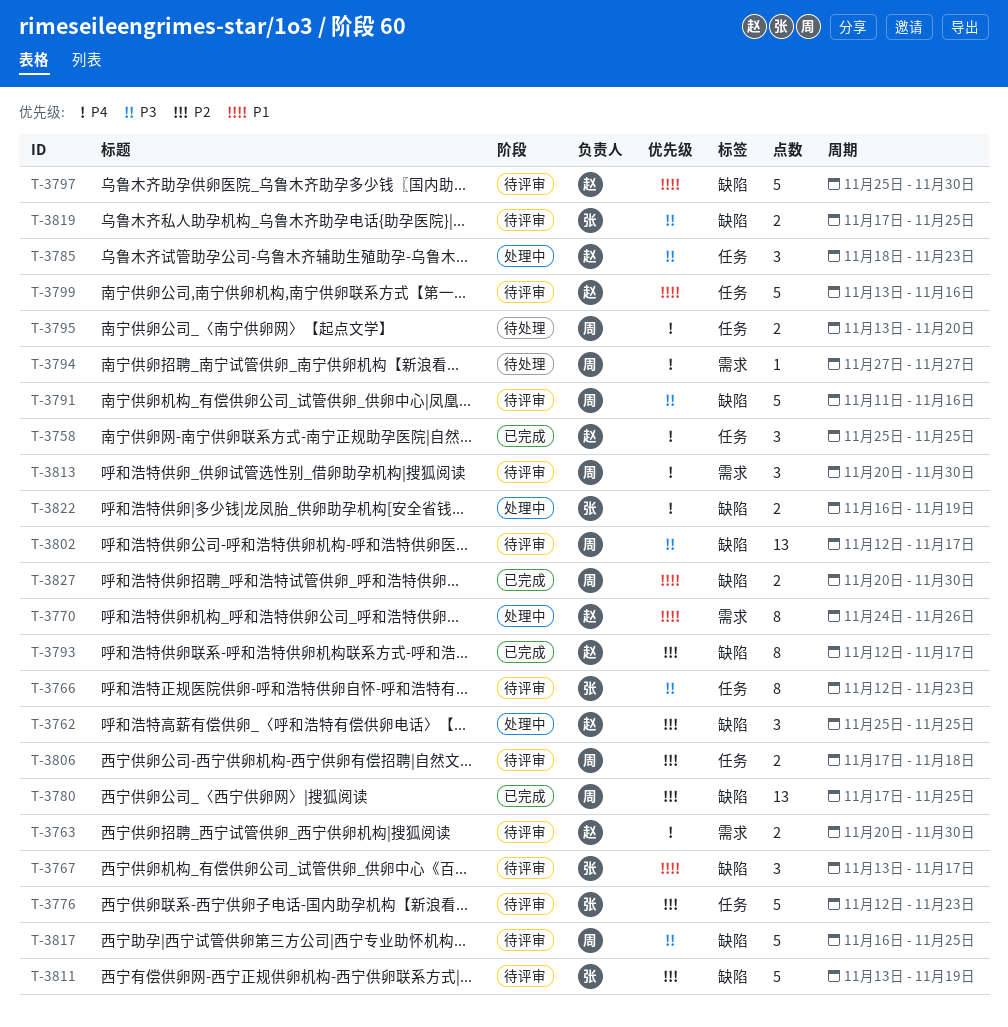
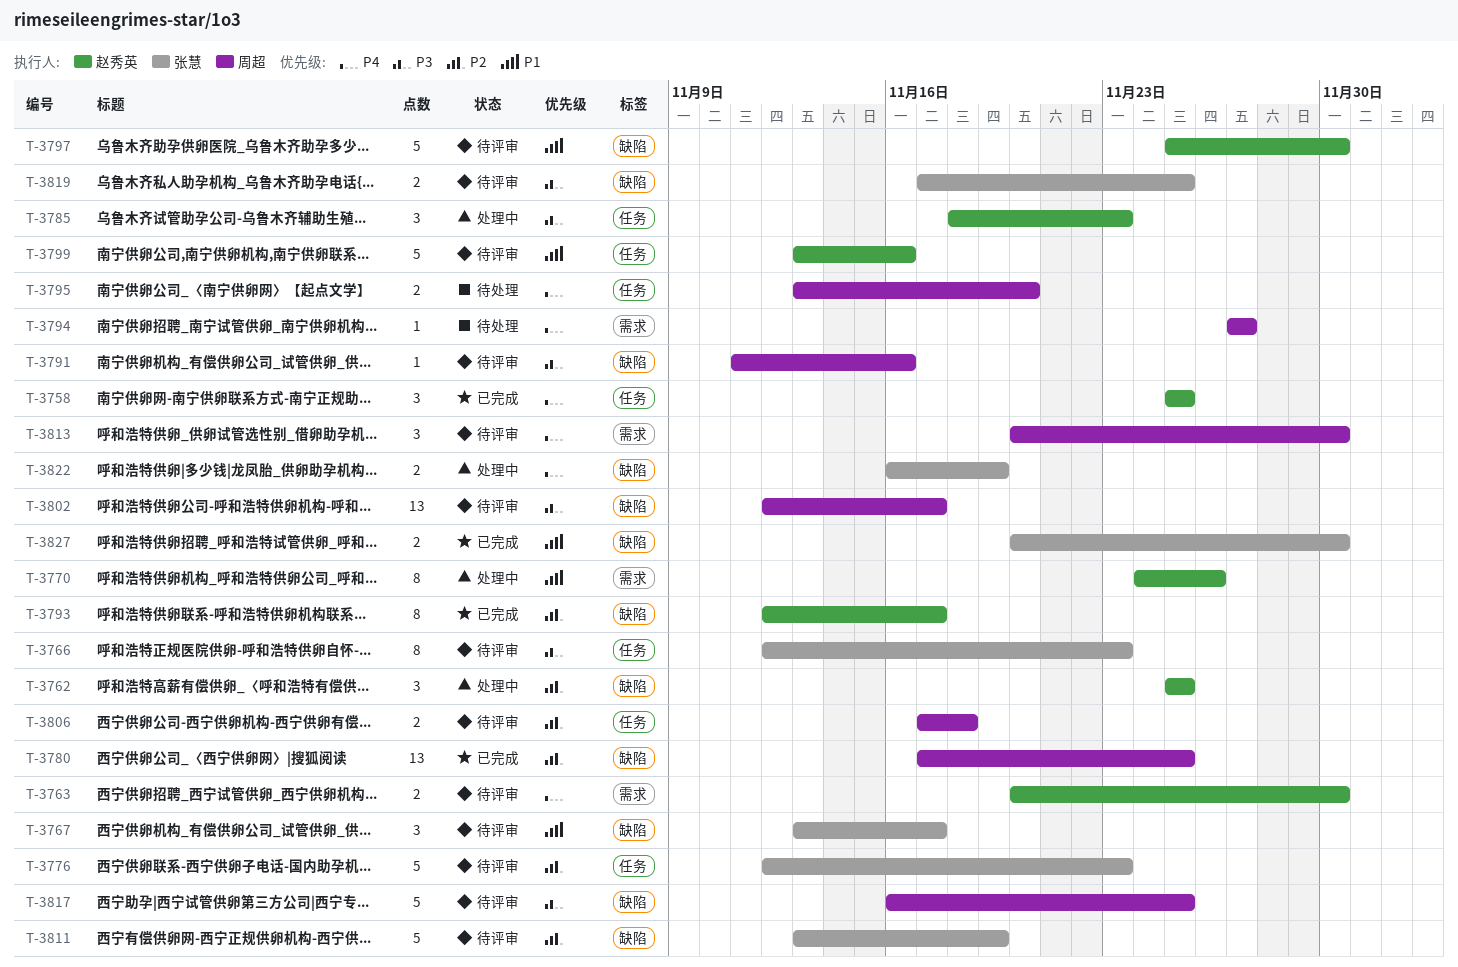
T-3791, estimate: 5 -> 1
T-3827, owner: 周超 -> 张慧

